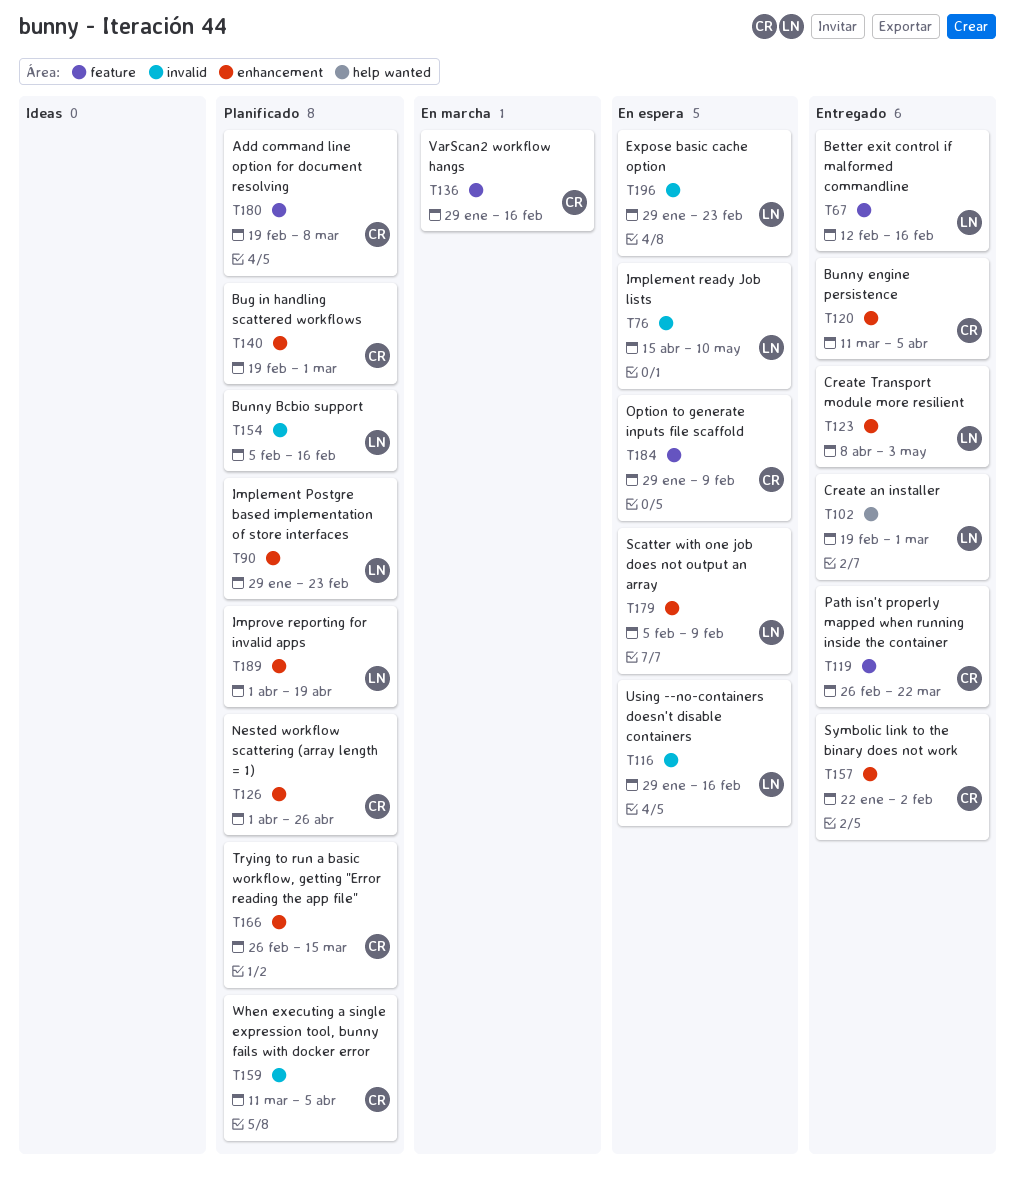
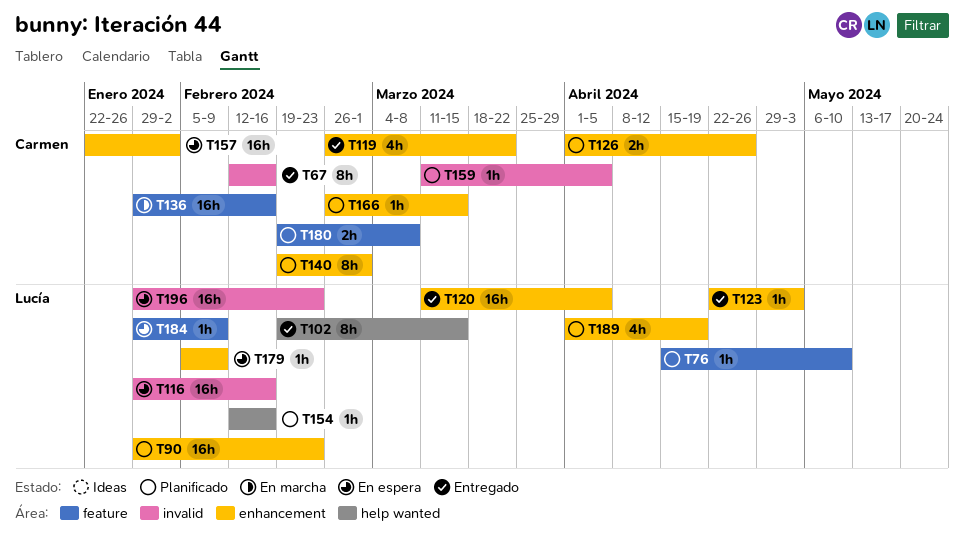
T67, owner: Lucía -> Carmen
T67, label: feature -> invalid
T76, status: En espera -> Planificado
T76, label: invalid -> feature
T102, due: Mar 1 -> Mar 15
T119, label: feature -> enhancement
T120, owner: Carmen -> Lucía
T123, start: Apr 8 -> Apr 22
T154, label: invalid -> help wanted
T154, start: Feb 5 -> Feb 12
T157, status: Entregado -> En espera
T184, owner: Carmen -> Lucía

